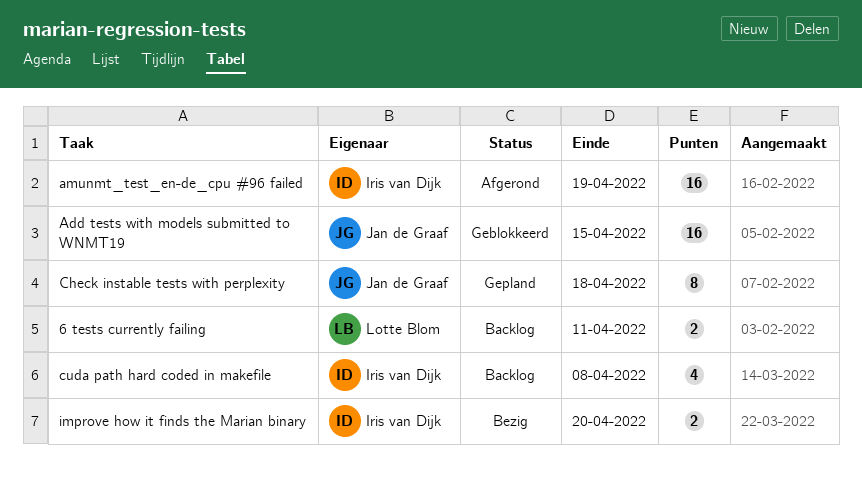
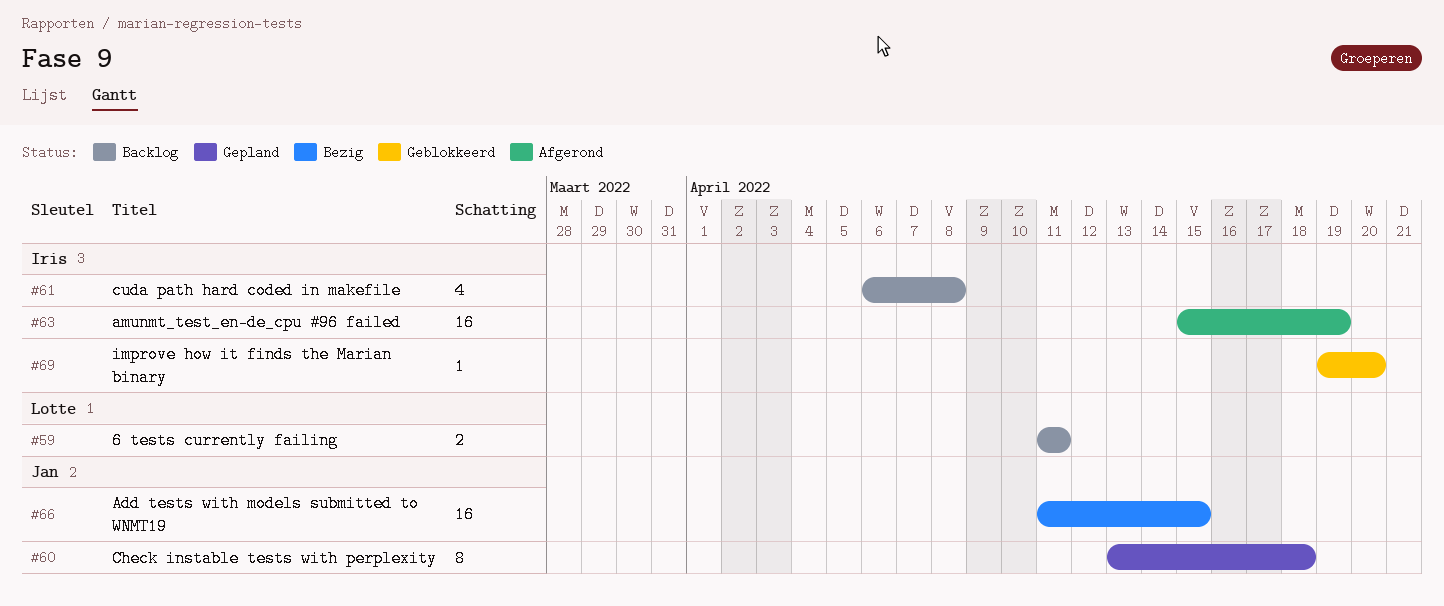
Add tests with models submitted to WNMT19, status: Geblokkeerd -> Bezig
improve how it finds the Marian binary, status: Bezig -> Geblokkeerd
improve how it finds the Marian binary, estimate: 2 -> 1

